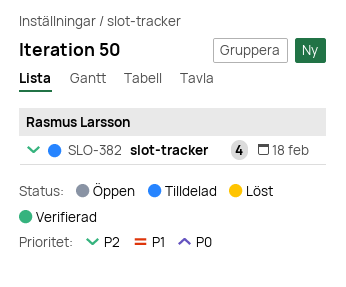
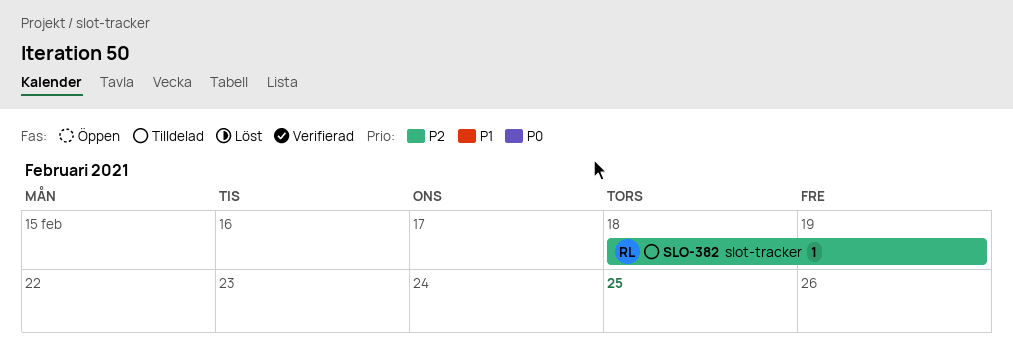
SLO-382, estimate: 4 -> 1
SLO-382, due: Feb 18 -> Feb 19

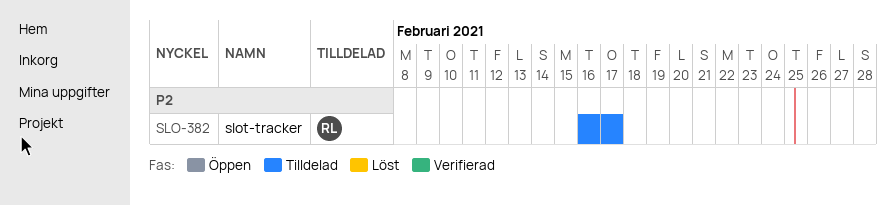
SLO-382, start: Feb 18 -> Feb 16
SLO-382, due: Feb 19 -> Feb 17

